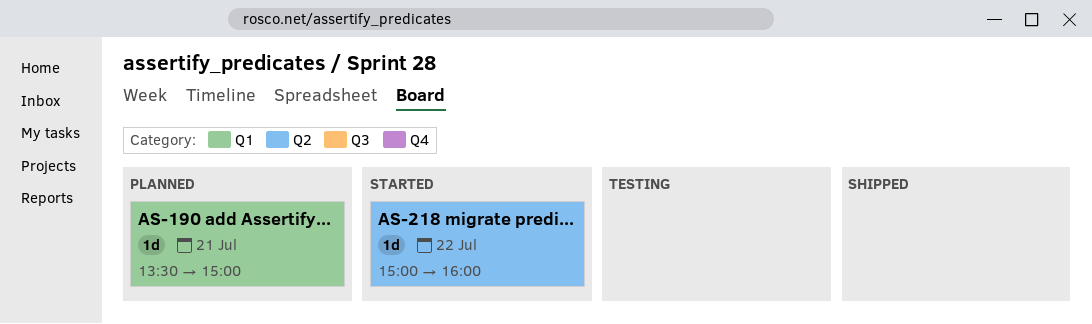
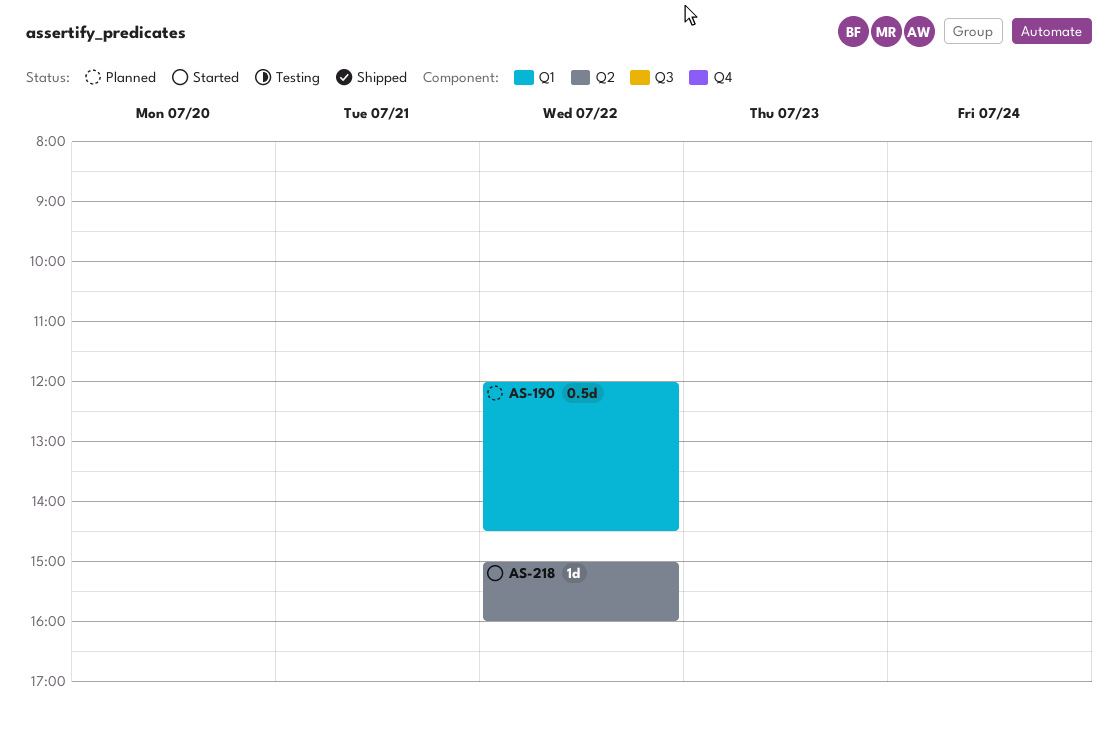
AS-190, estimate: 1d -> 0.5d
AS-190, day: Jul 21 -> Jul 22
AS-190, begins: 13:30 -> 12:00
AS-190, ends: 15:00 -> 14:30

